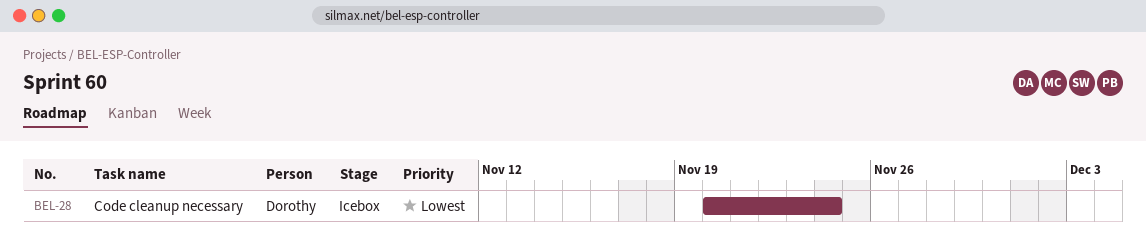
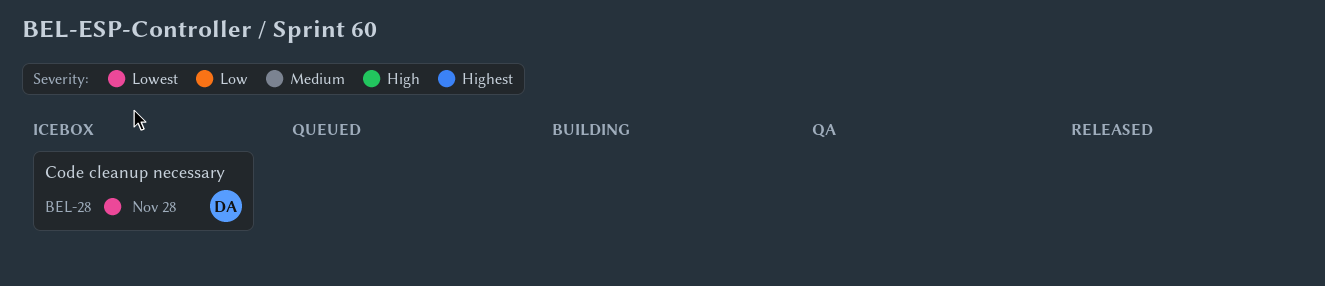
BEL-28, due: Nov 24 -> Nov 28

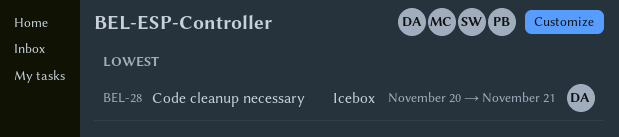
BEL-28, due: Nov 28 -> Nov 21

